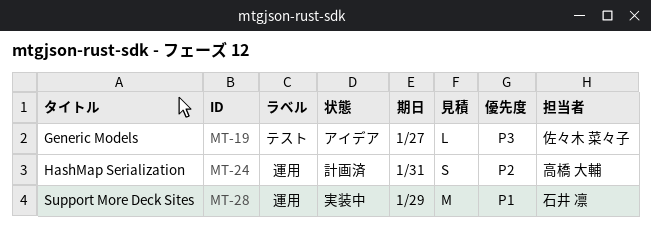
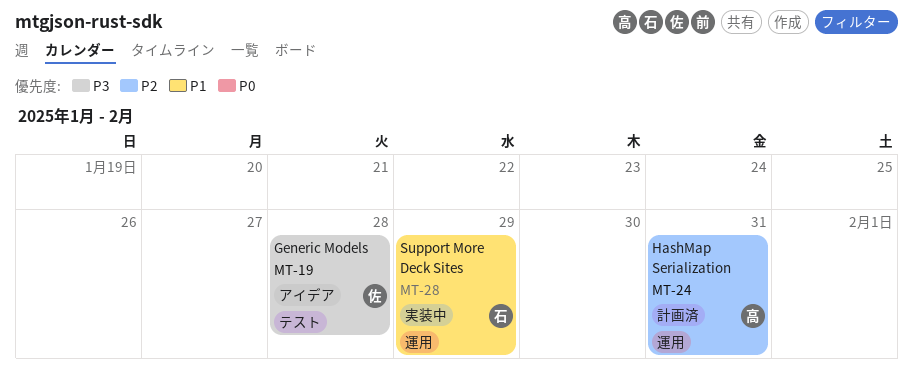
MT-19, due: Jan 27 -> Jan 28

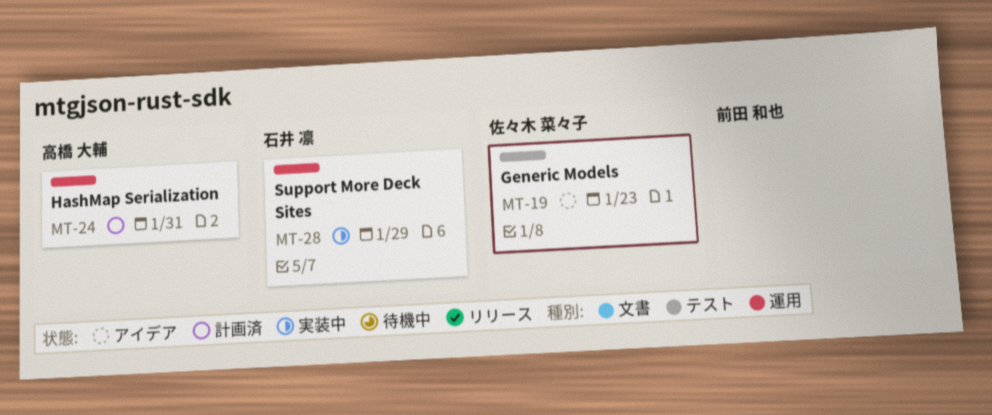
MT-19, due: Jan 28 -> Jan 23

